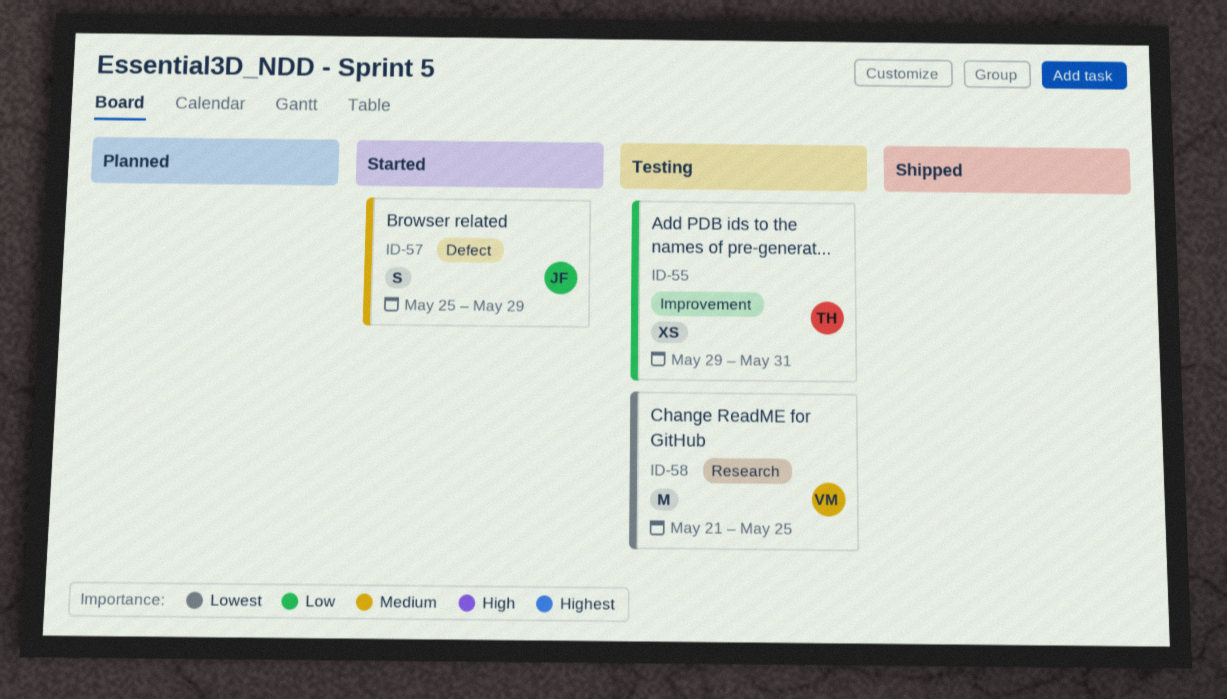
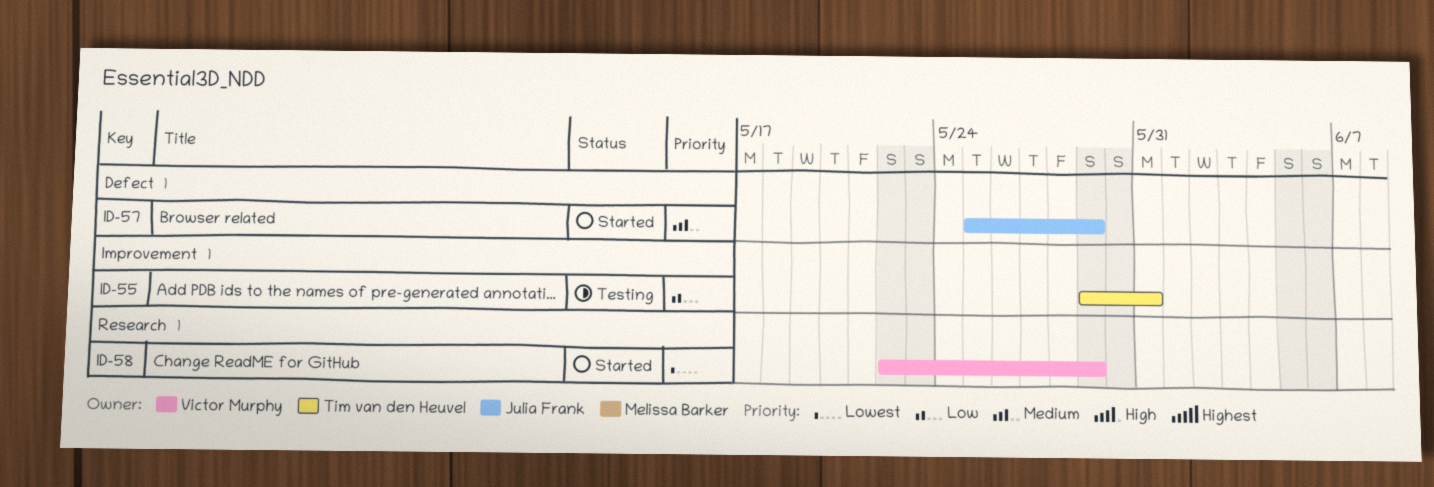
ID-58, status: Testing -> Started
ID-58, start: May 21 -> May 22
ID-58, due: May 25 -> May 29

